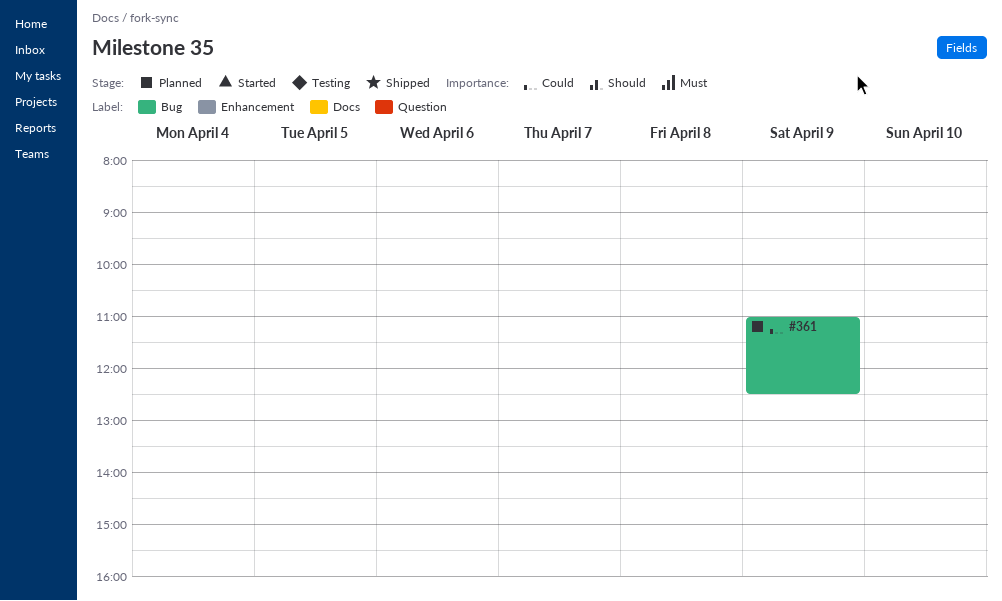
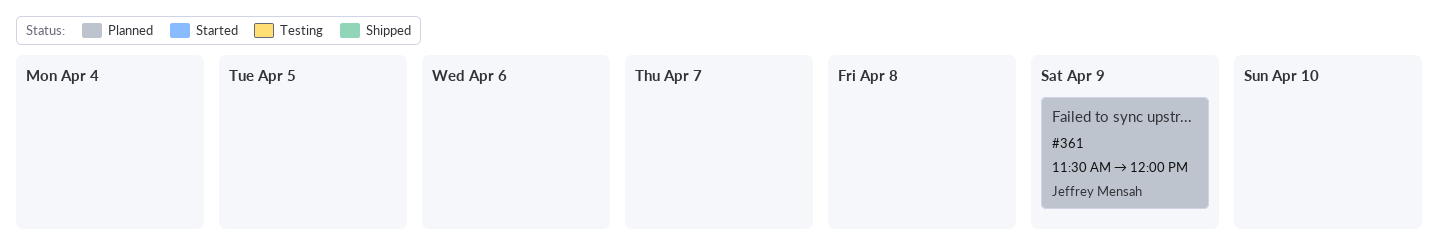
#361, begins: 11:00 -> 11:30
#361, ends: 12:30 -> 12:00

